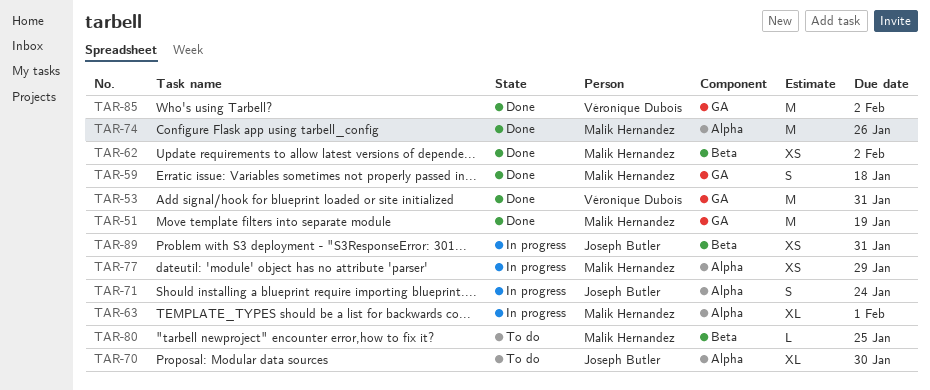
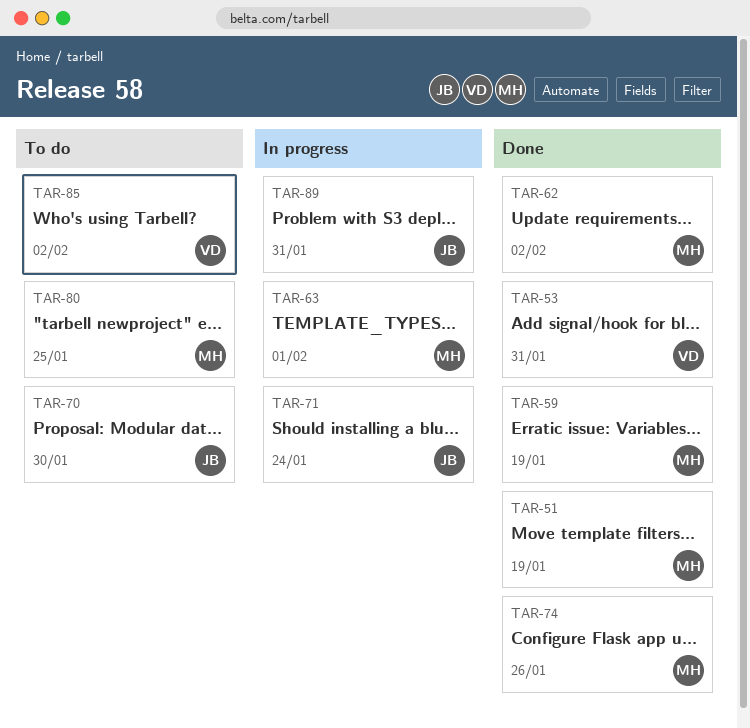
TAR-59, due: Jan 18 -> Jan 19
TAR-77: present -> none
TAR-85, status: Done -> To do

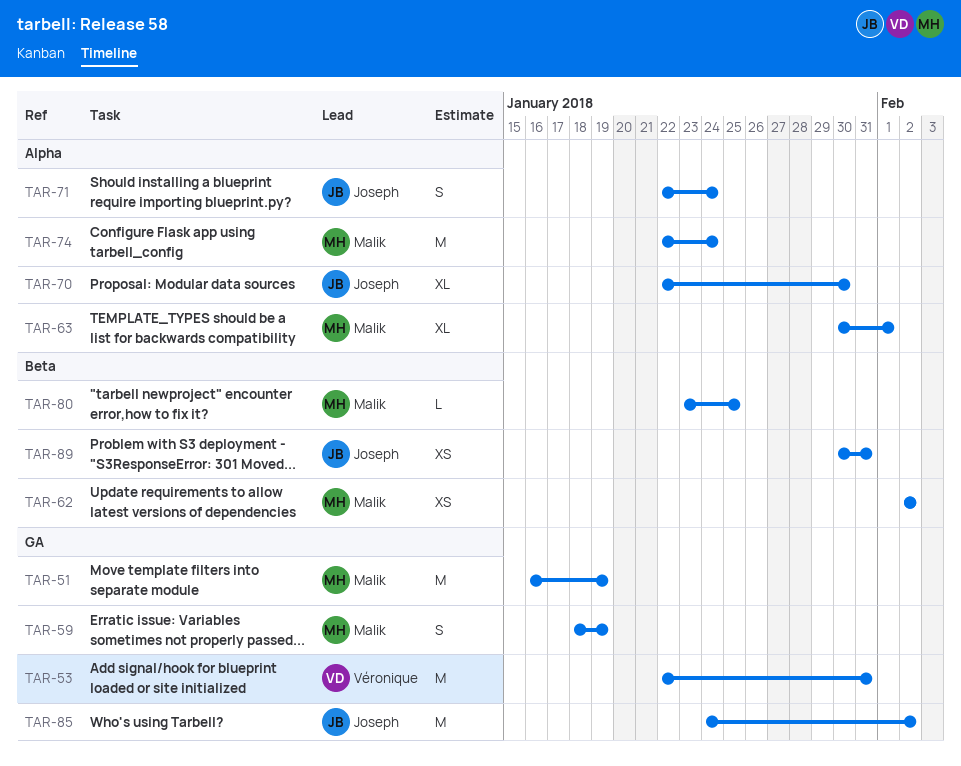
TAR-74, due: Jan 26 -> Jan 24
TAR-85, owner: Véronique -> Joseph

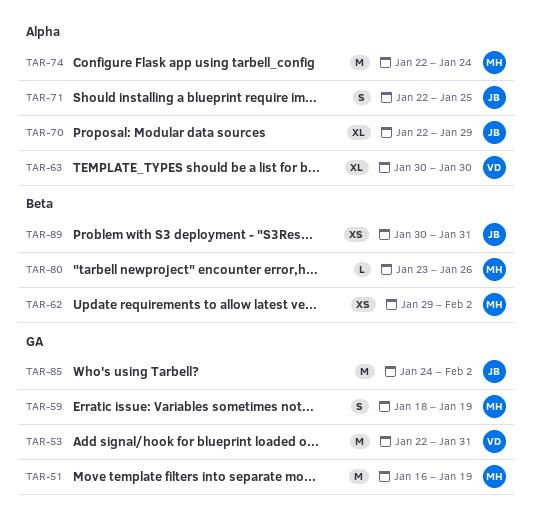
TAR-62, start: Feb 2 -> Jan 29
TAR-63, owner: Malik -> Véronique
TAR-63, due: Feb 1 -> Jan 30
TAR-70, due: Jan 30 -> Jan 29
TAR-71, due: Jan 24 -> Jan 25
TAR-80, due: Jan 25 -> Jan 26

